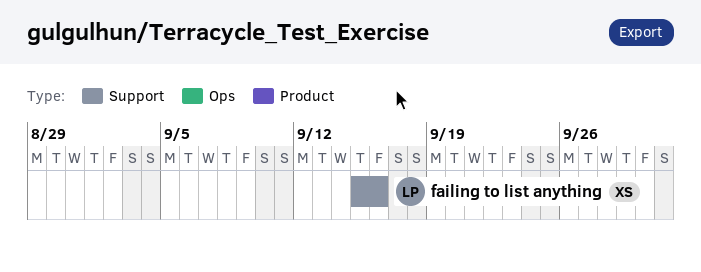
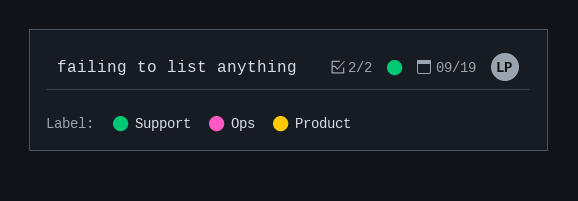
failing to list anything, due: Sep 16 -> Sep 19

